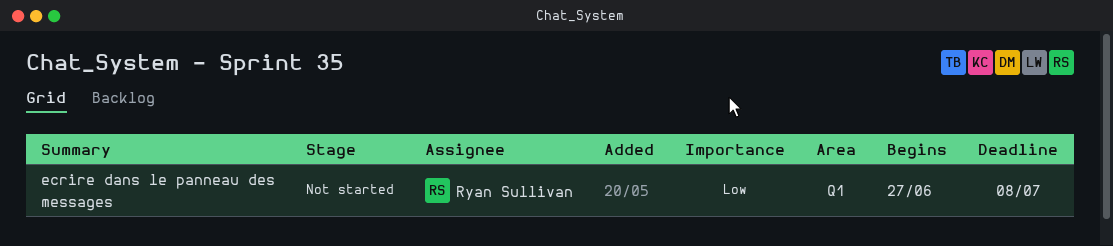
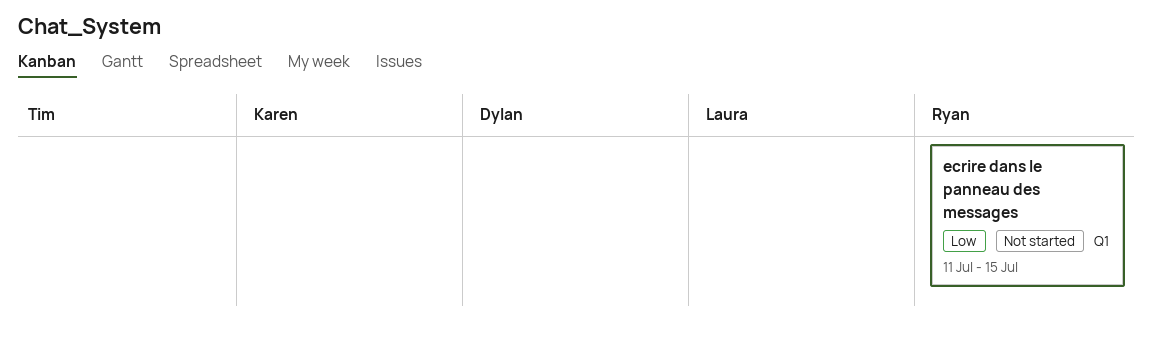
ecrire dans le panneau des messages, start: Jun 27 -> Jul 11
ecrire dans le panneau des messages, due: Jul 8 -> Jul 15

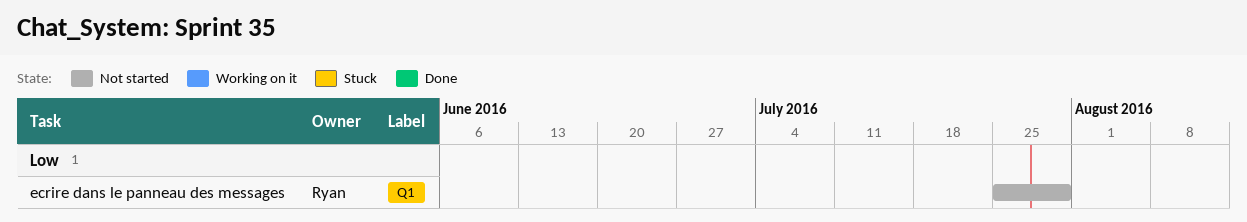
ecrire dans le panneau des messages, start: Jul 11 -> Jul 25
ecrire dans le panneau des messages, due: Jul 15 -> Jul 29

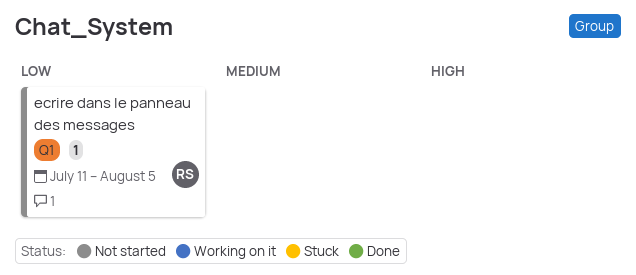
ecrire dans le panneau des messages, start: Jul 25 -> Jul 11
ecrire dans le panneau des messages, due: Jul 29 -> Aug 5

